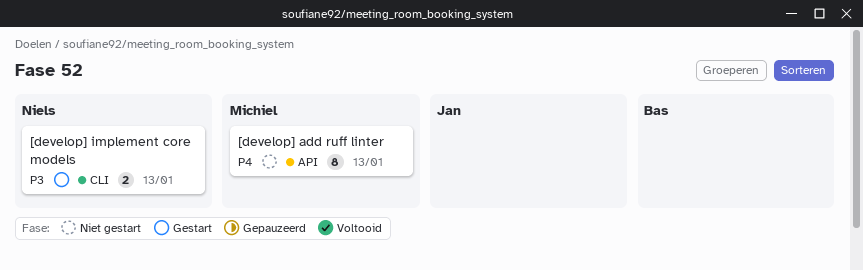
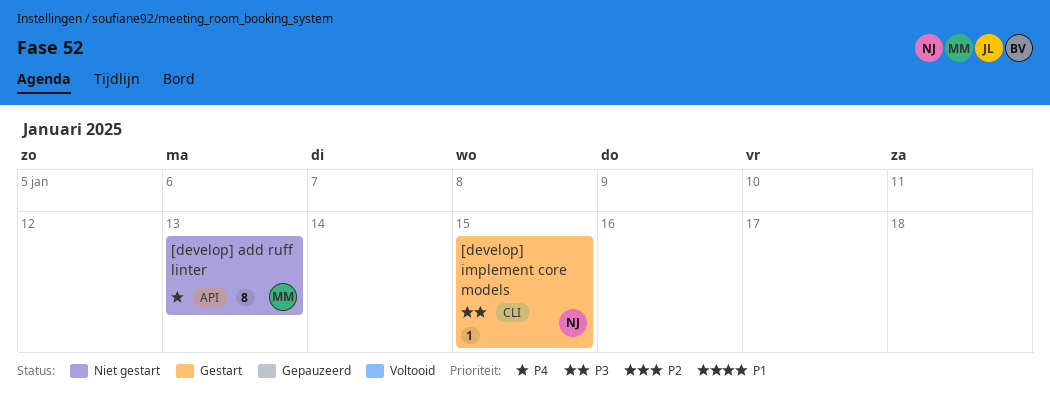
[develop] implement core models, estimate: 2 -> 1
[develop] implement core models, due: Jan 13 -> Jan 15

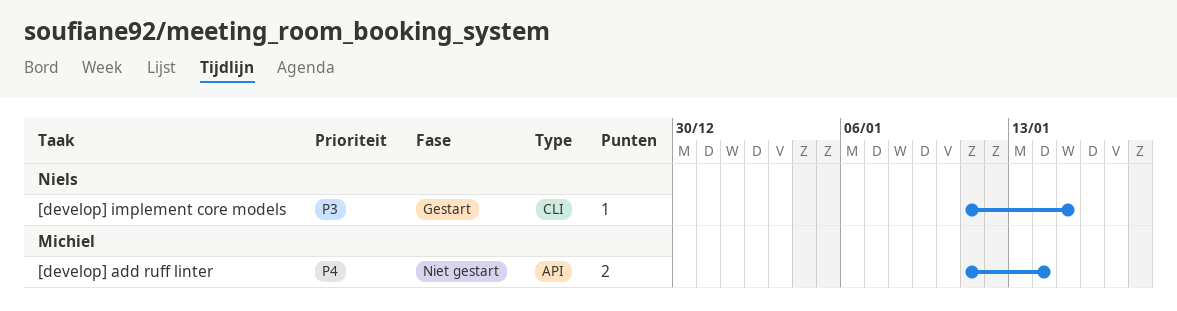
[develop] add ruff linter, estimate: 8 -> 2
[develop] add ruff linter, due: Jan 13 -> Jan 14

